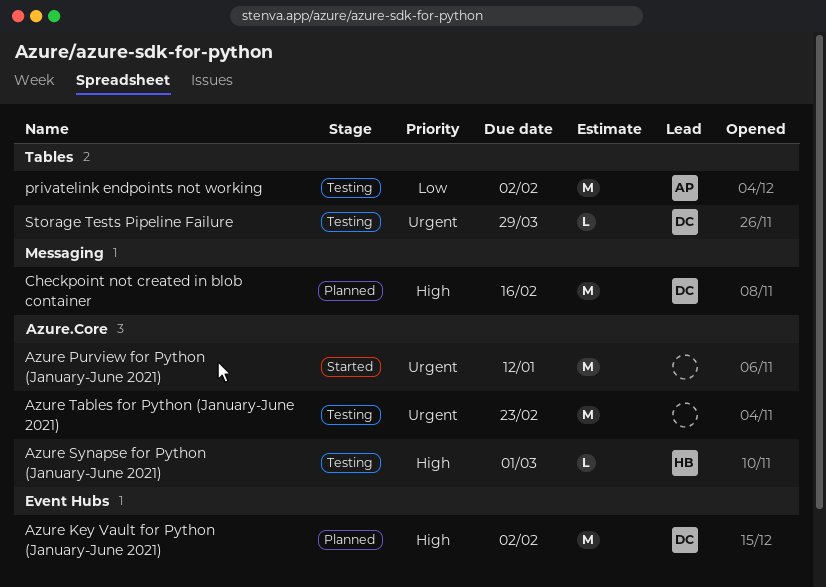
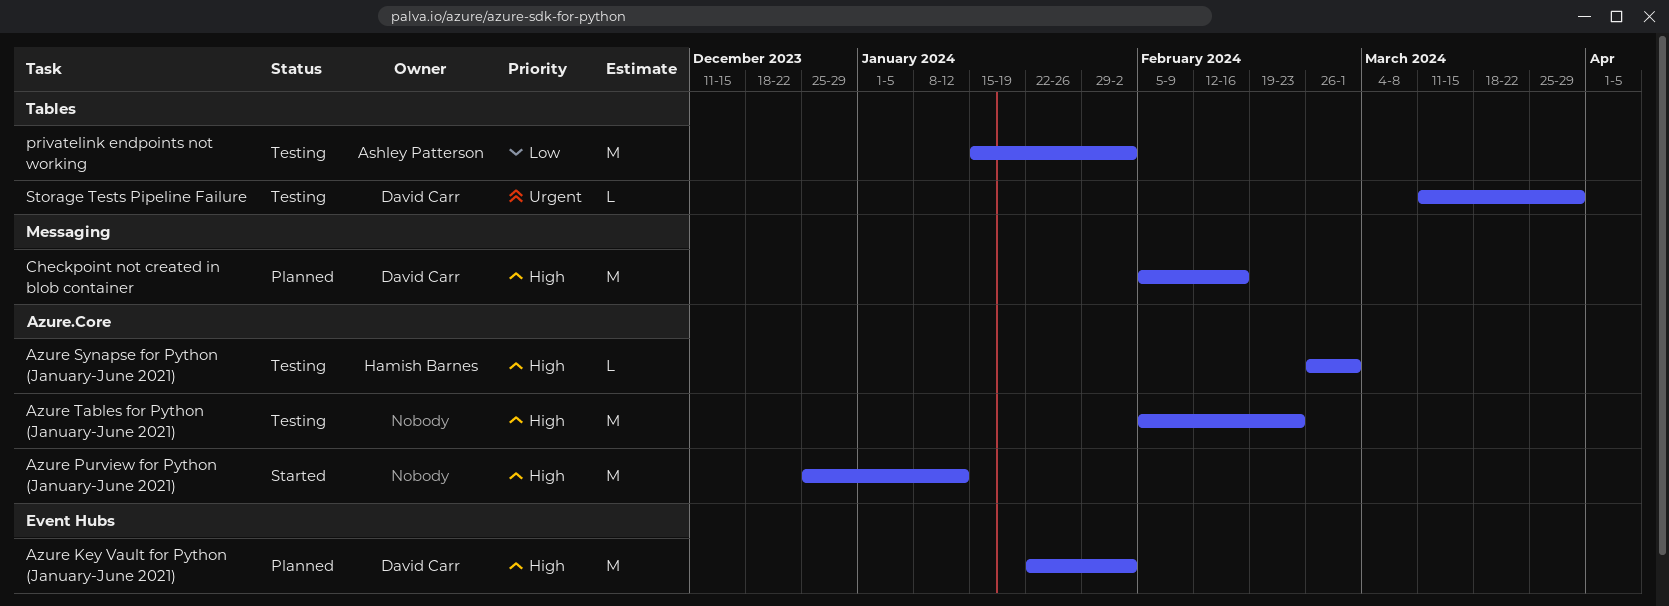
Azure Purview for Python (January-June 2021), priority: Urgent -> High
Azure Tables for Python (January-June 2021), priority: Urgent -> High

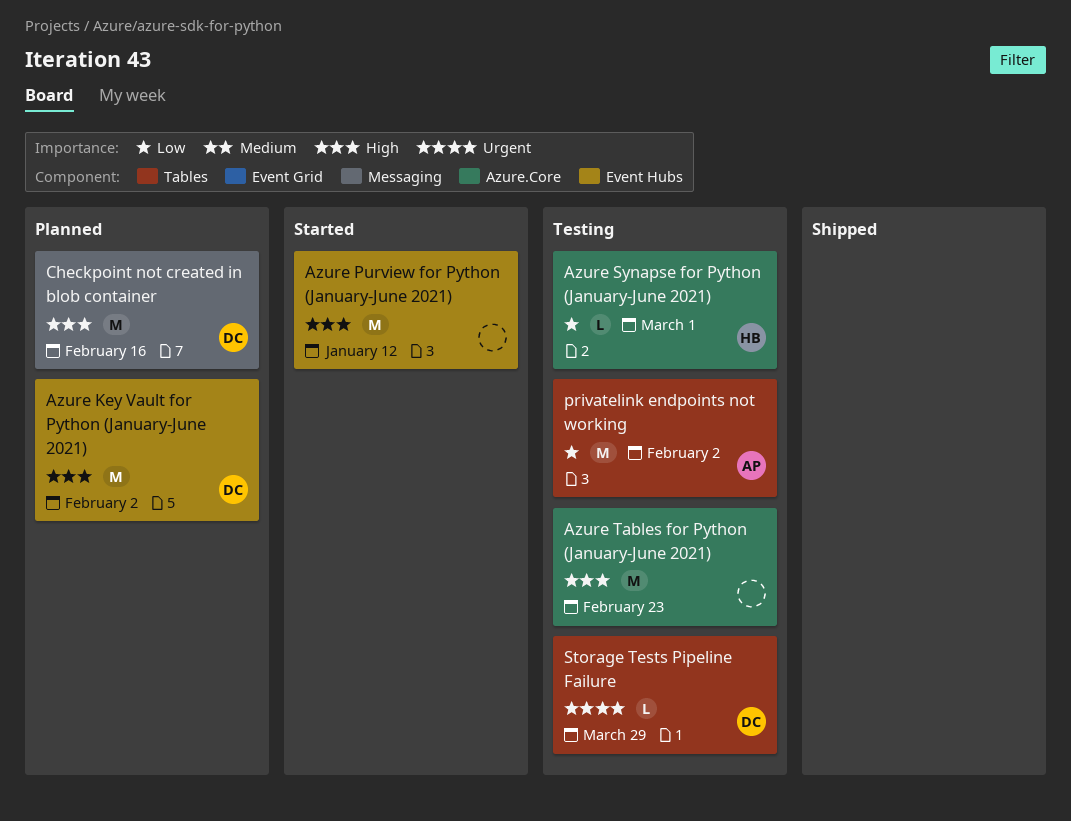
Azure Purview for Python (January-June 2021), label: Azure.Core -> Event Hubs
Azure Synapse for Python (January-June 2021), priority: High -> Low

